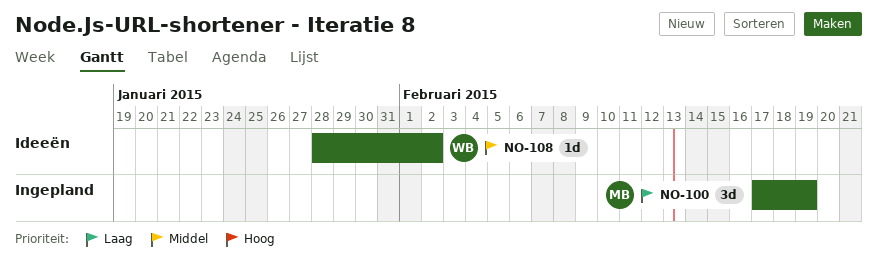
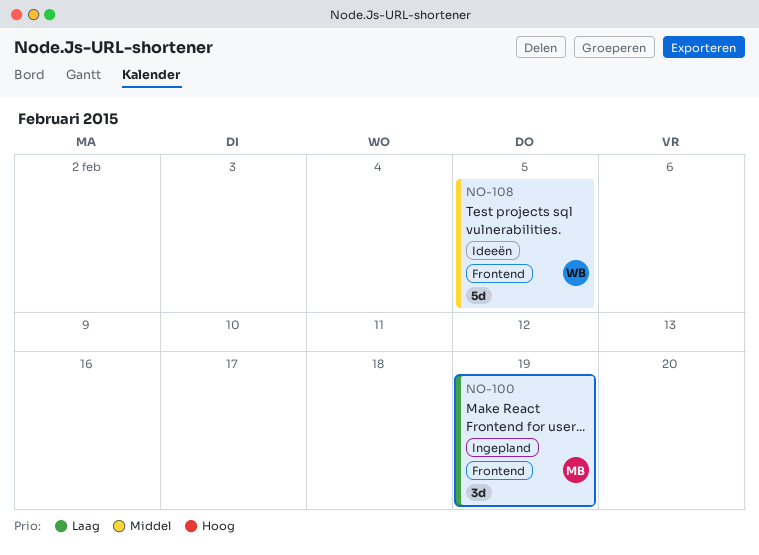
NO-108, estimate: 1d -> 5d
NO-108, due: Feb 2 -> Feb 5

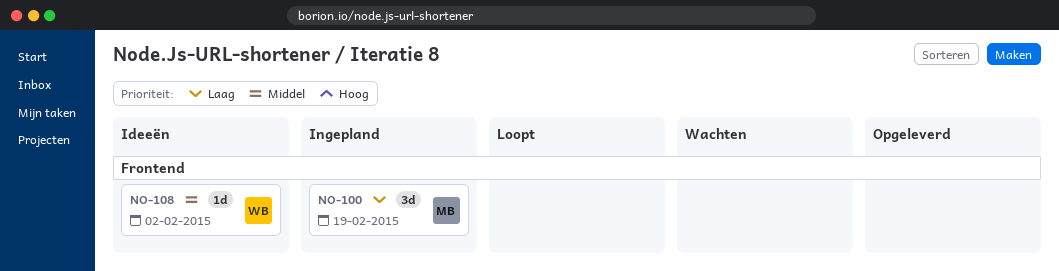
NO-108, estimate: 5d -> 1d
NO-108, due: Feb 5 -> Feb 2

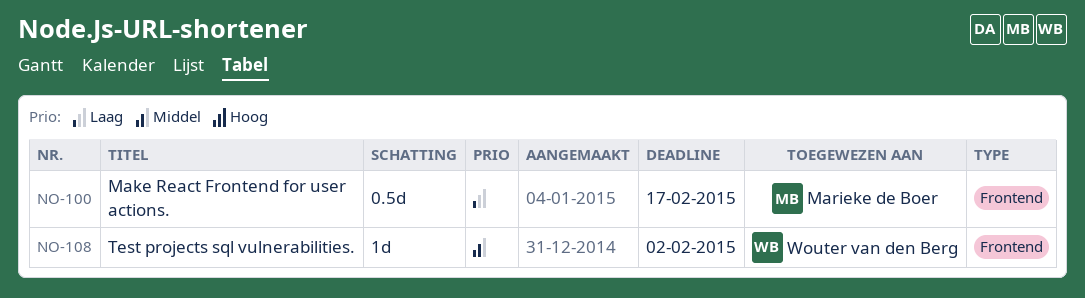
NO-100, estimate: 3d -> 0.5d
NO-100, due: Feb 19 -> Feb 17

